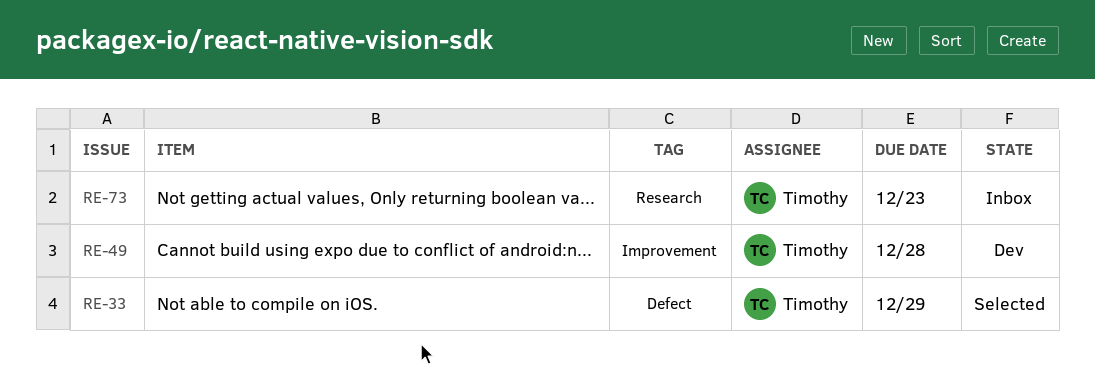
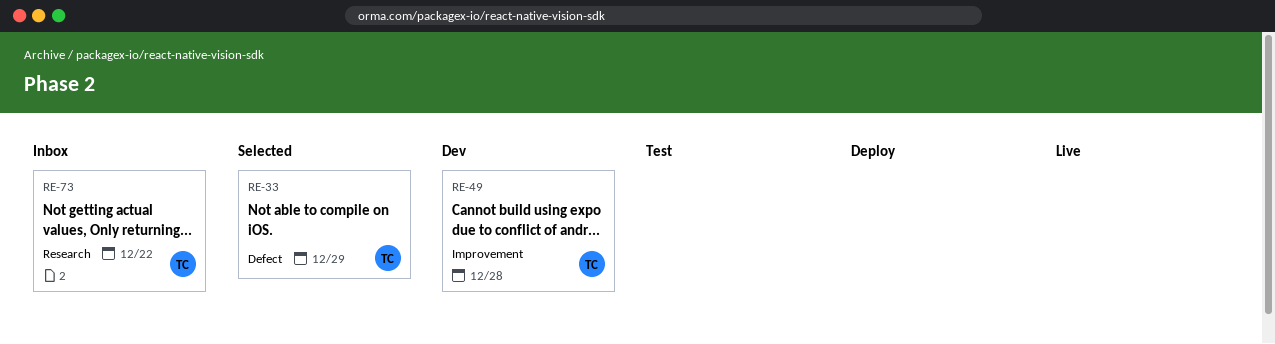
RE-73, due: Dec 23 -> Dec 22

